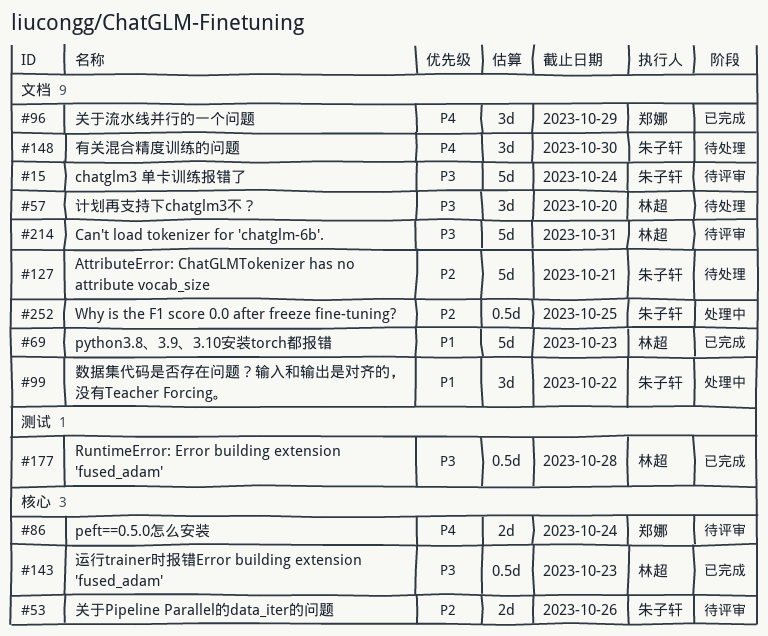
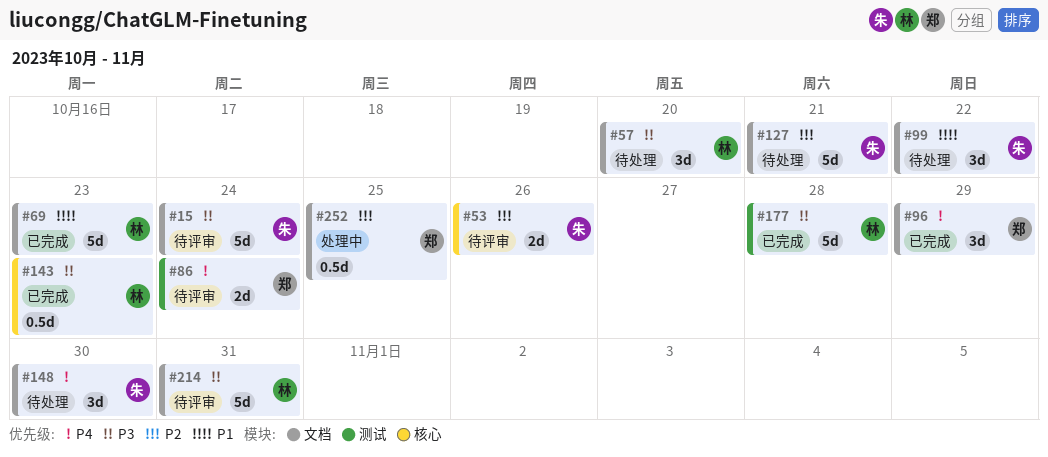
#86, label: 核心 -> 测试
#99, status: 处理中 -> 待处理
#177, estimate: 0.5d -> 5d
#252, owner: 朱子轩 -> 郑娜

